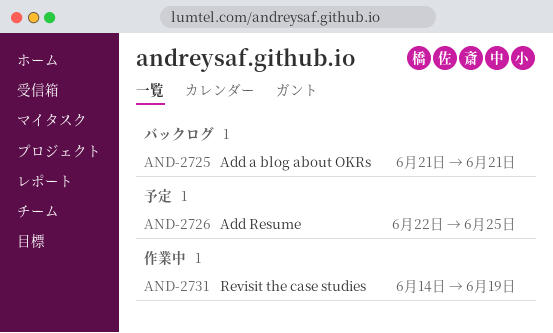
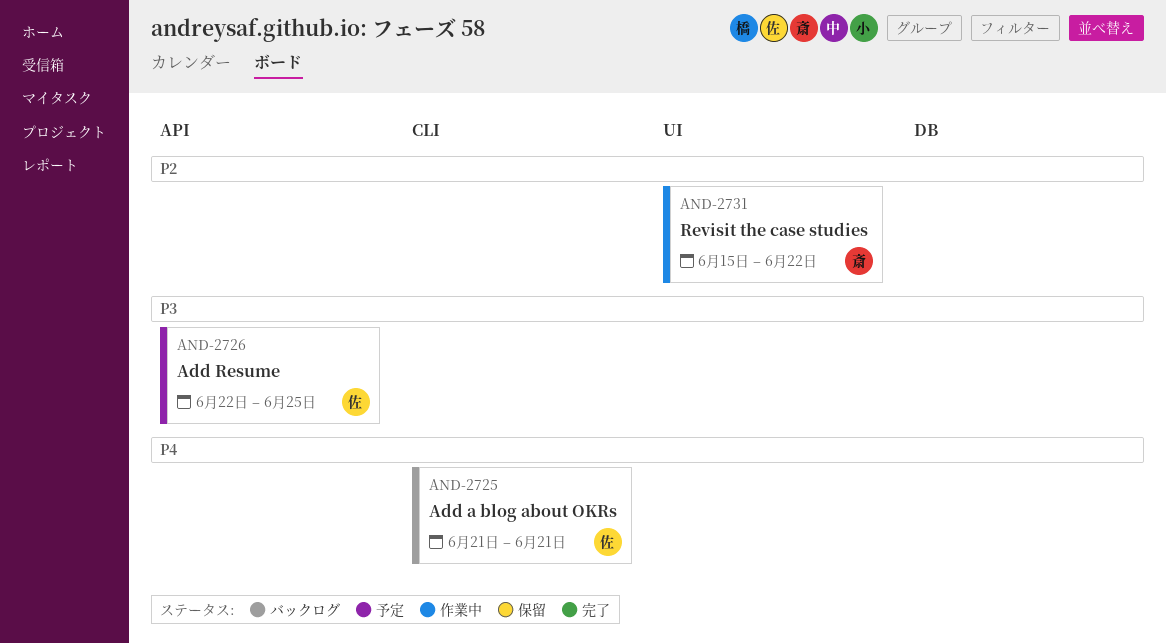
AND-2731, start: Jun 14 -> Jun 15
AND-2731, due: Jun 19 -> Jun 22

